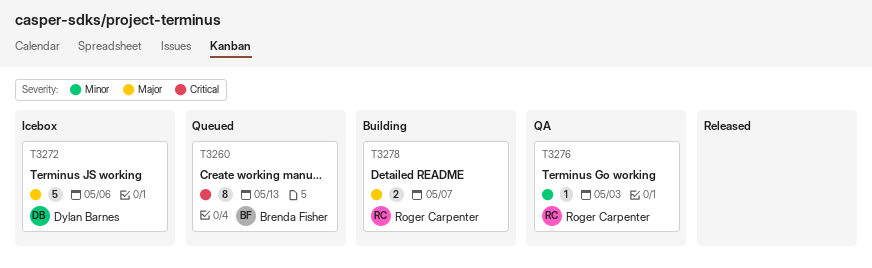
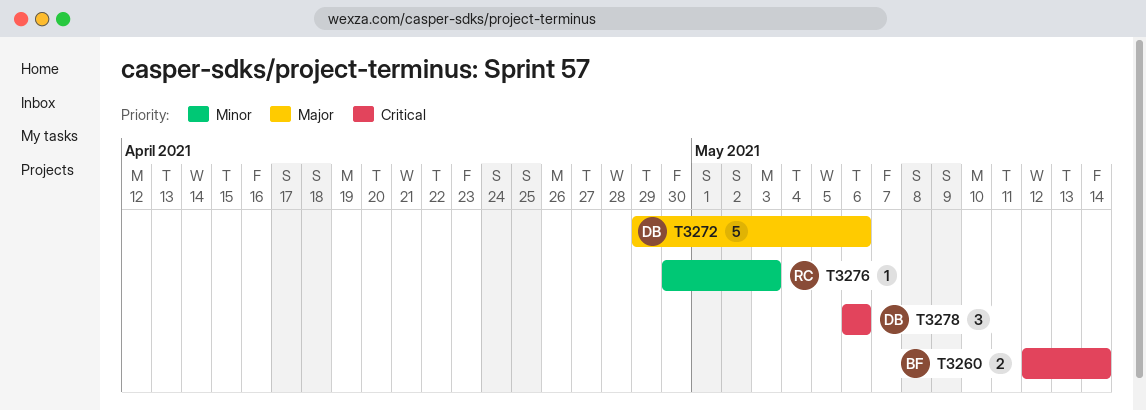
T3260, estimate: 8 -> 2
T3260, due: May 13 -> May 14
T3278, owner: Roger Carpenter -> Dylan Barnes
T3278, priority: Major -> Critical
T3278, estimate: 2 -> 3
T3278, due: May 7 -> May 6

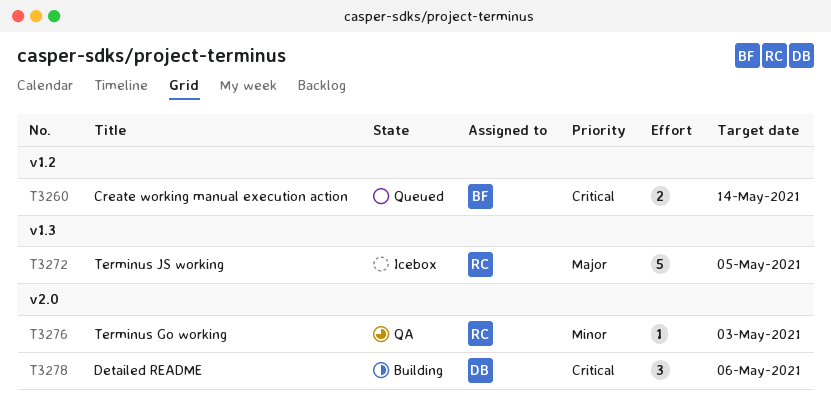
T3272, owner: DB -> RC
T3272, due: May 6 -> May 5

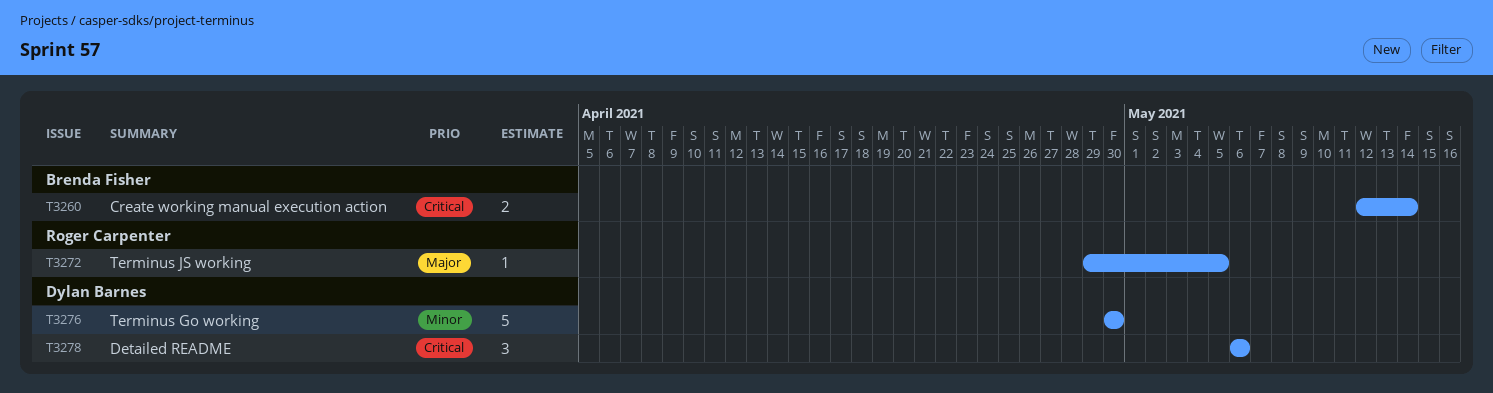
T3272, estimate: 5 -> 1
T3276, owner: Roger Carpenter -> Dylan Barnes
T3276, estimate: 1 -> 5
T3276, due: May 3 -> Apr 30

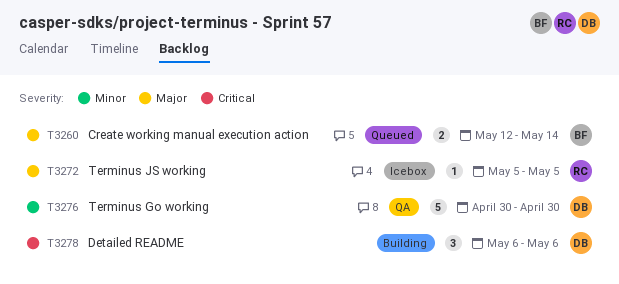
T3260, priority: Critical -> Major
T3272, start: Apr 29 -> May 5

